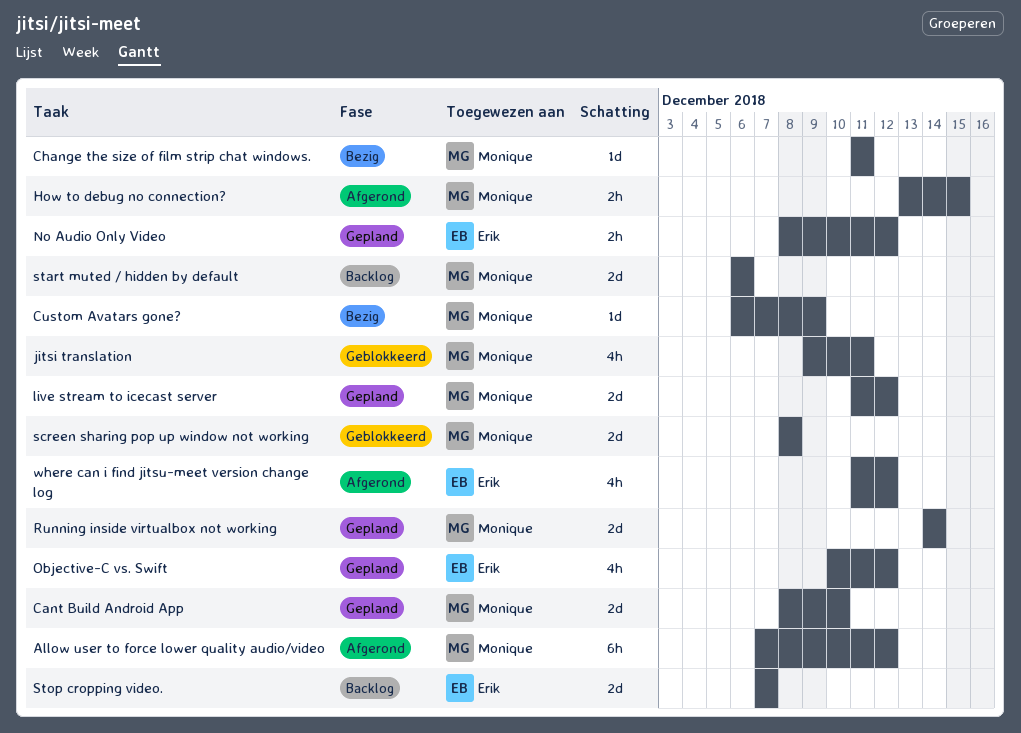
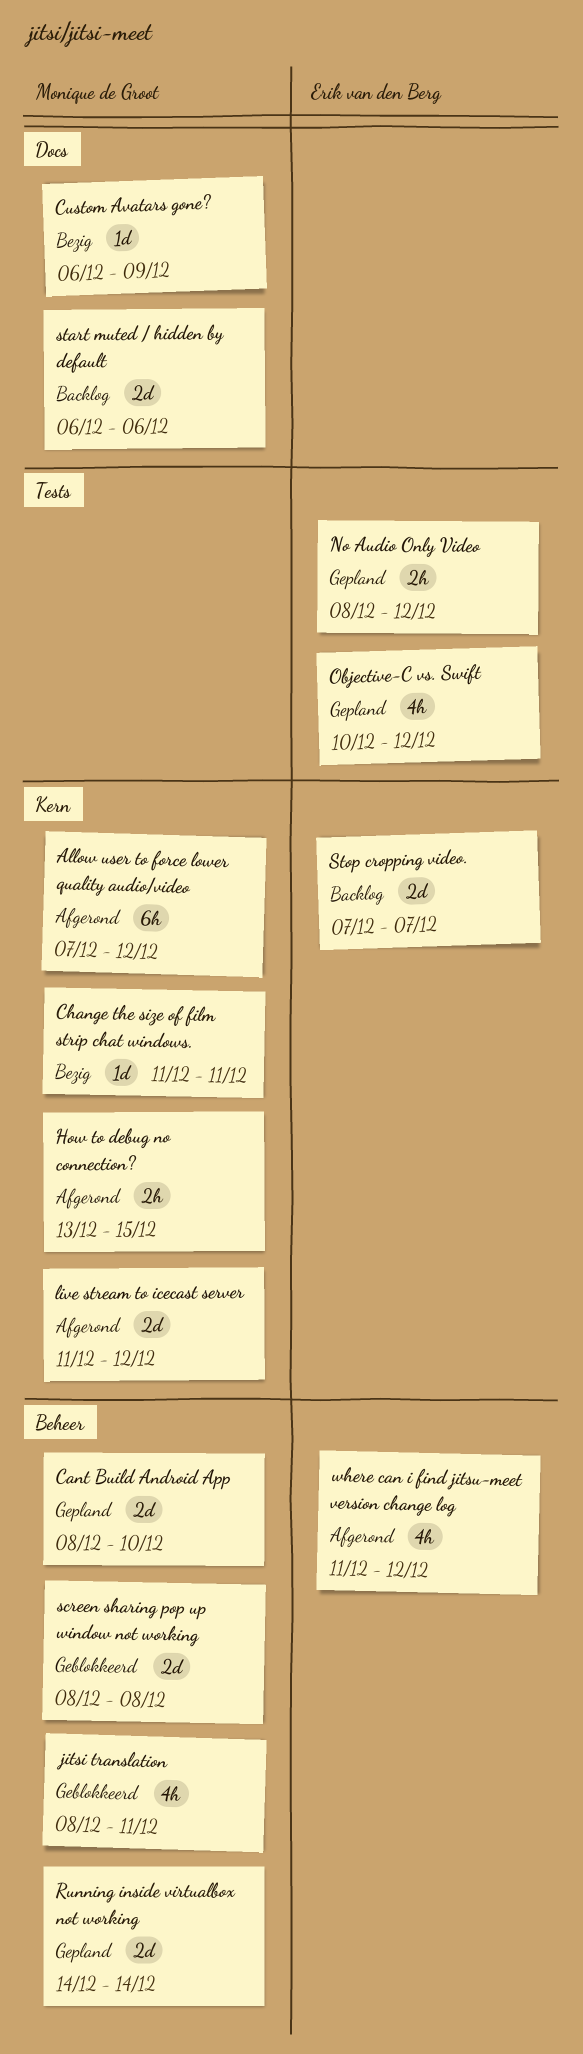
jitsi translation, start: Dec 9 -> Dec 8
live stream to icecast server, status: Gepland -> Afgerond

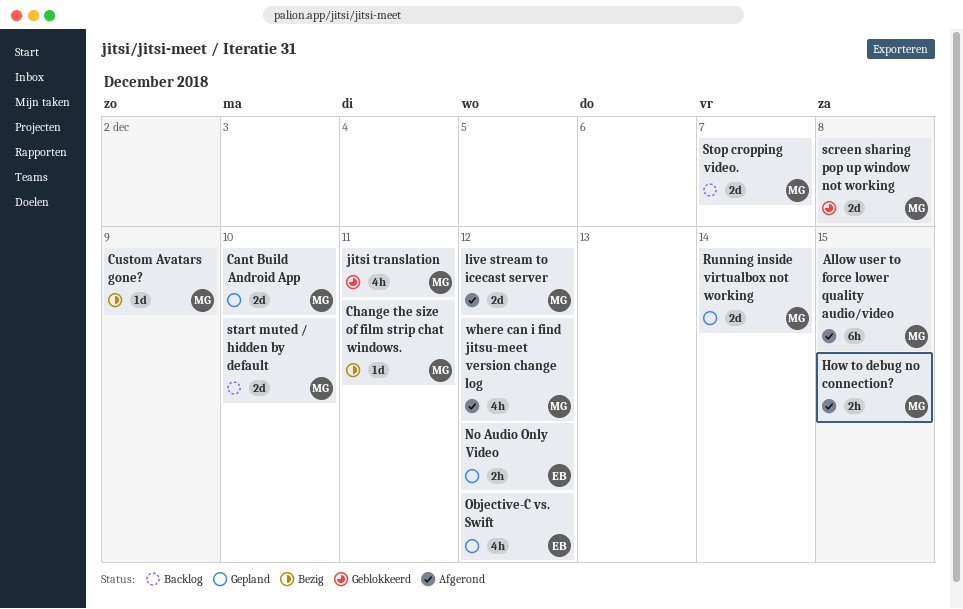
Allow user to force lower quality audio/video, due: Dec 12 -> Dec 15
start muted / hidden by default, due: Dec 6 -> Dec 10
Stop cropping video., owner: Erik van den Berg -> Monique de Groot
where can i find jitsu-meet version change log, owner: Erik van den Berg -> Monique de Groot

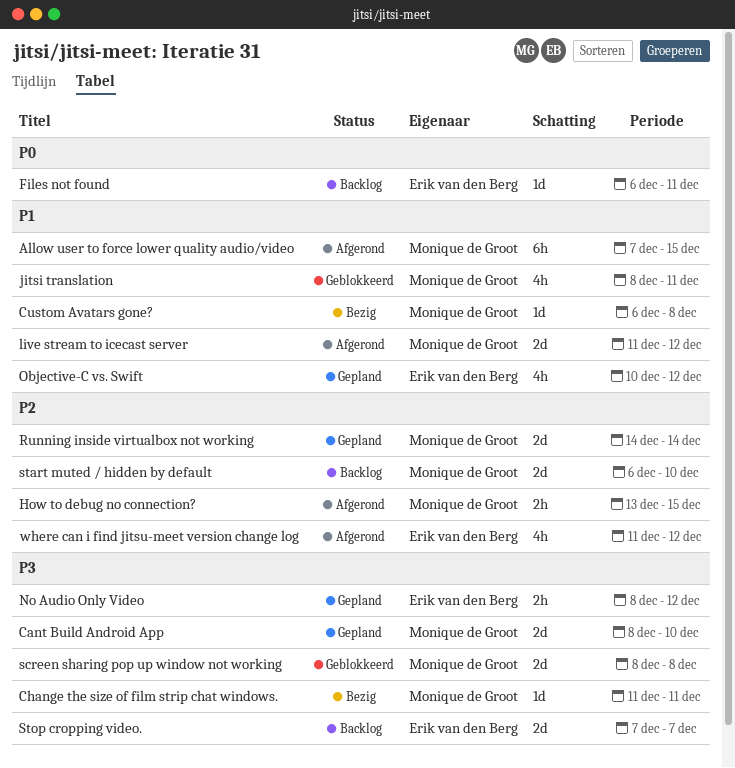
Custom Avatars gone?, due: Dec 9 -> Dec 8
Files not found: none -> present
Stop cropping video., owner: Monique de Groot -> Erik van den Berg
where can i find jitsu-meet version change log, owner: Monique de Groot -> Erik van den Berg

